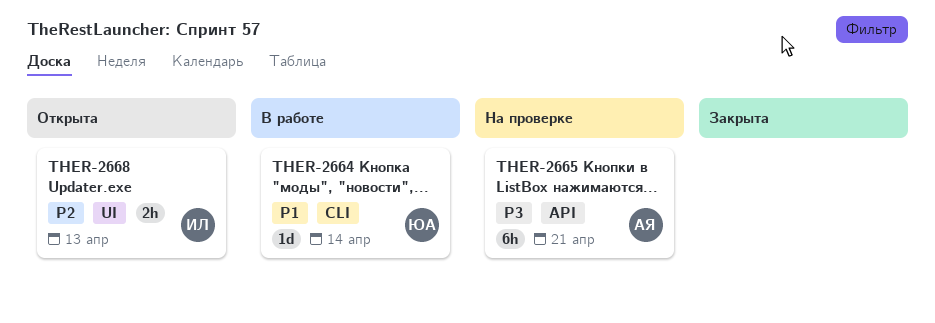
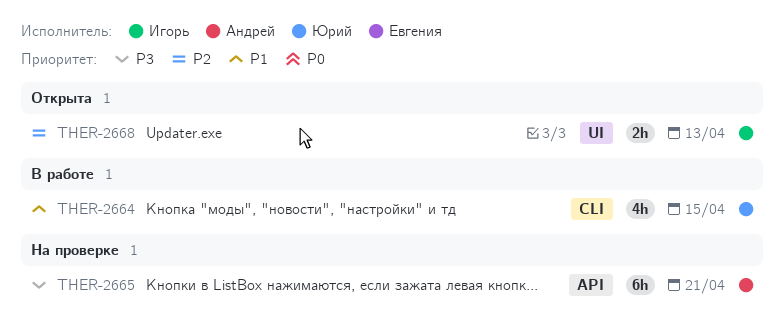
THER-2664, estimate: 1d -> 4h
THER-2664, due: Apr 14 -> Apr 15

